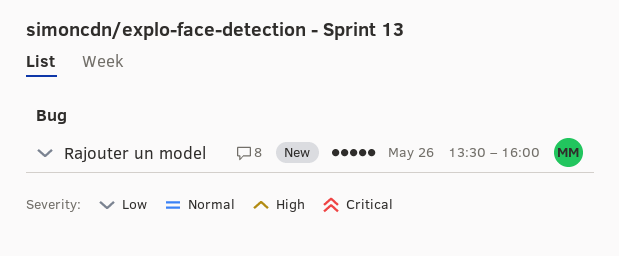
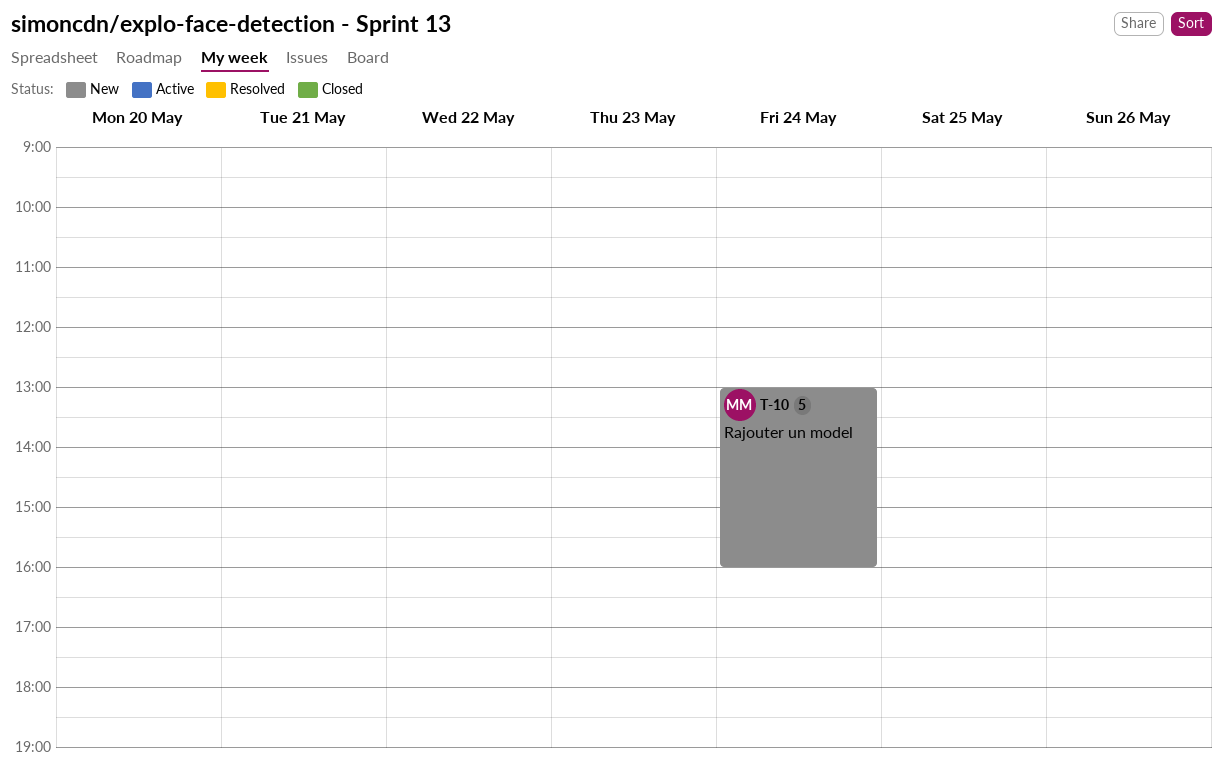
Rajouter un model, day: May 26 -> May 24
Rajouter un model, begins: 13:30 -> 13:00

